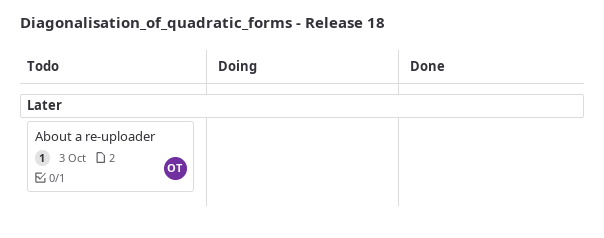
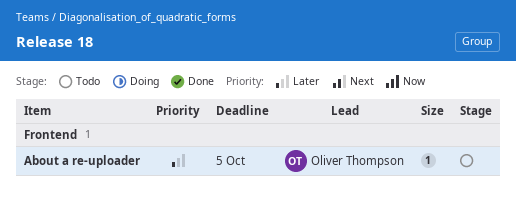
About a re-uploader, due: Oct 3 -> Oct 5

